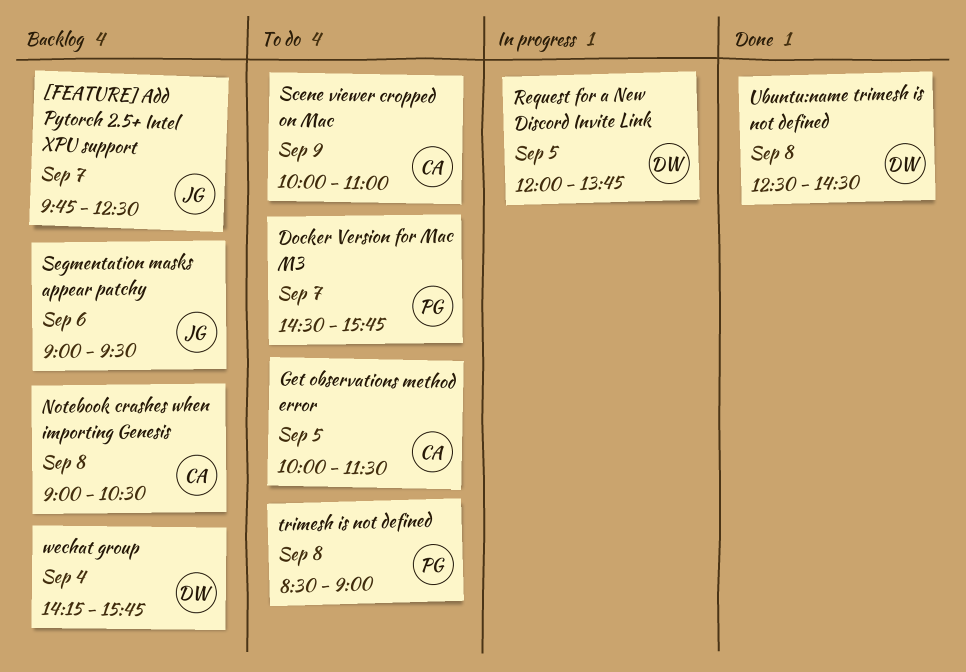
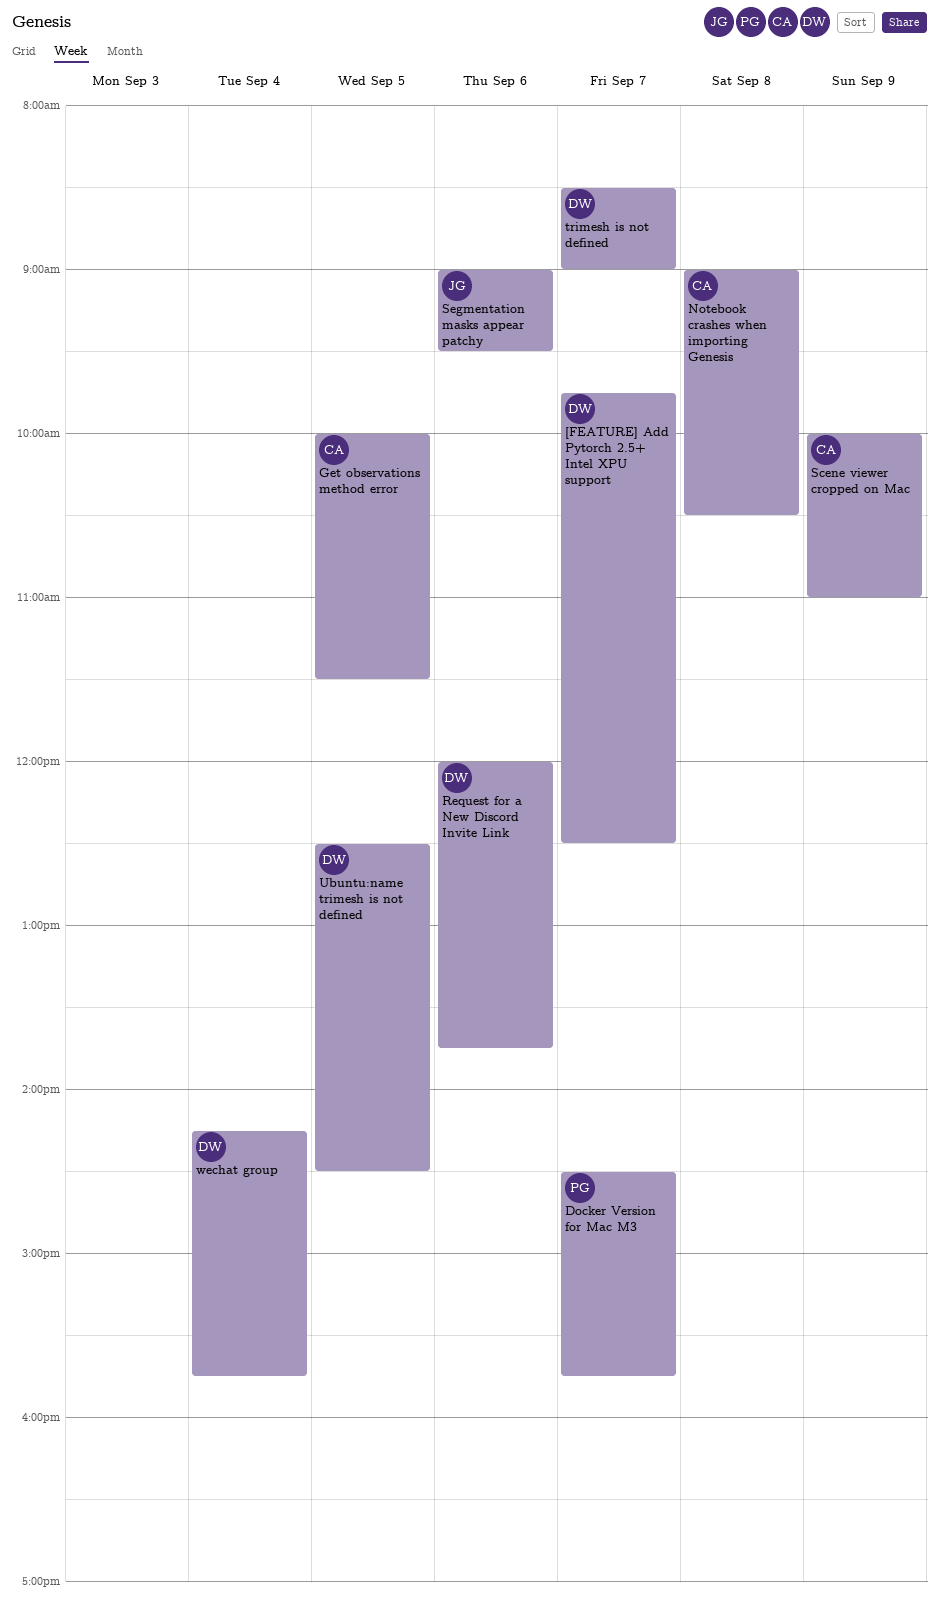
[FEATURE] Add Pytorch 2.5+ Intel XPU support, owner: JG -> DW
Request for a New Discord Invite Link, day: Sep 5 -> Sep 6
trimesh is not defined, owner: PG -> DW
trimesh is not defined, day: Sep 8 -> Sep 7
Ubuntu:name trimesh is not defined, day: Sep 8 -> Sep 5

